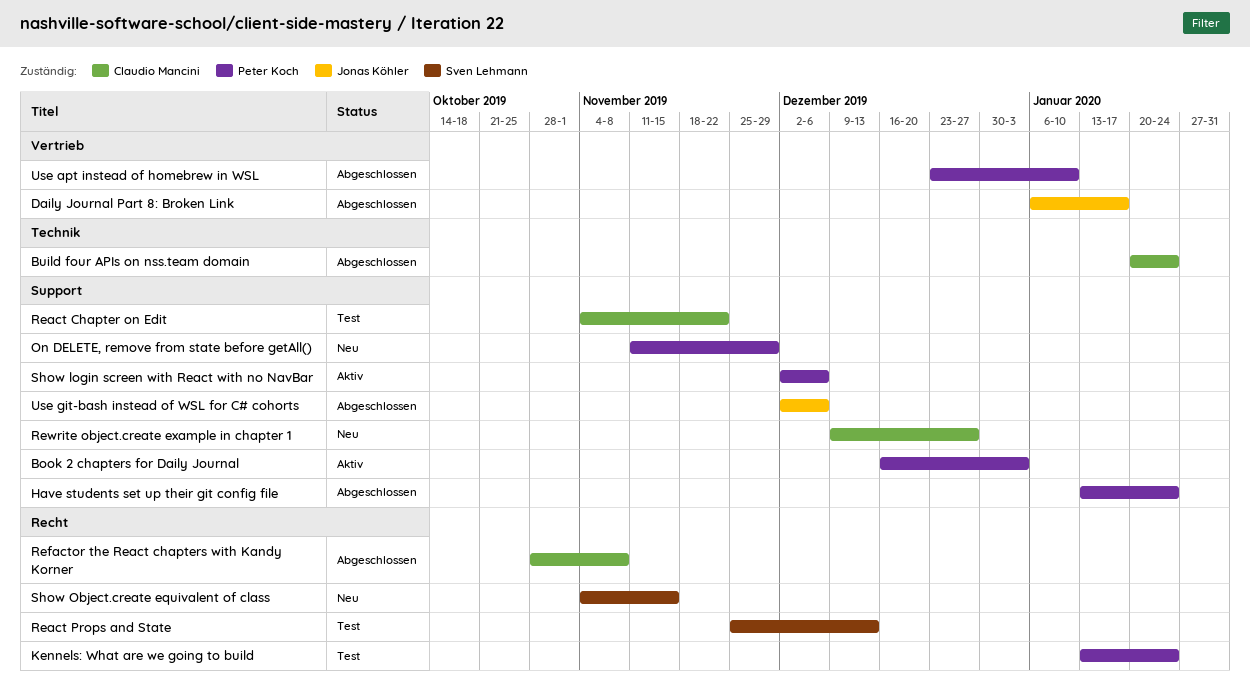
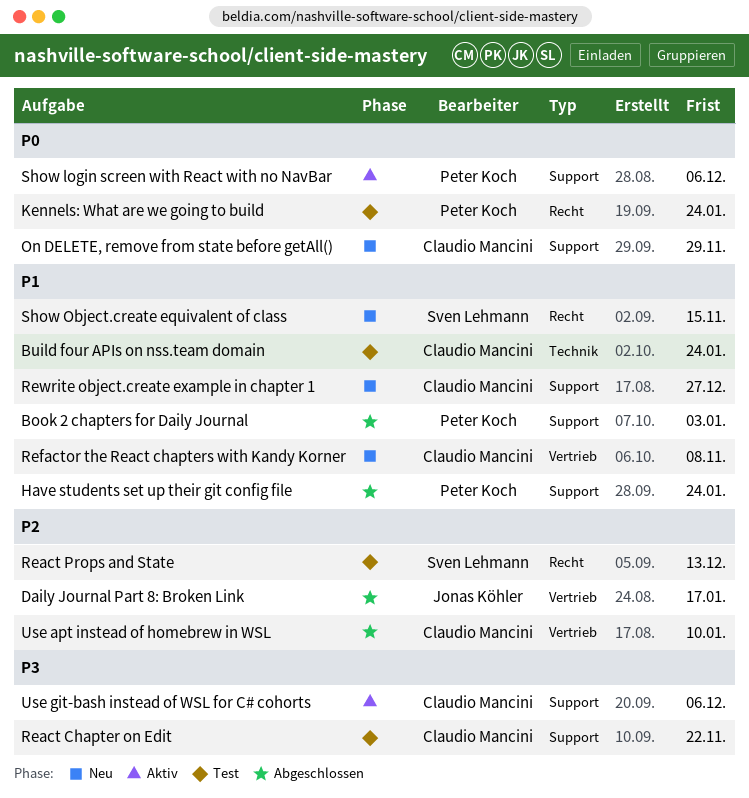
Book 2 chapters for Daily Journal, status: Aktiv -> Abgeschlossen
Build four APIs on nss.team domain, status: Abgeschlossen -> Test
On DELETE, remove from state before getAll(), owner: Peter Koch -> Claudio Mancini
Refactor the React chapters with Kandy Korner, status: Abgeschlossen -> Neu
Refactor the React chapters with Kandy Korner, label: Recht -> Vertrieb
Use apt instead of homebrew in WSL, owner: Peter Koch -> Claudio Mancini
Use git-bash instead of WSL for C# cohorts, status: Abgeschlossen -> Aktiv
Use git-bash instead of WSL for C# cohorts, owner: Jonas Köhler -> Claudio Mancini

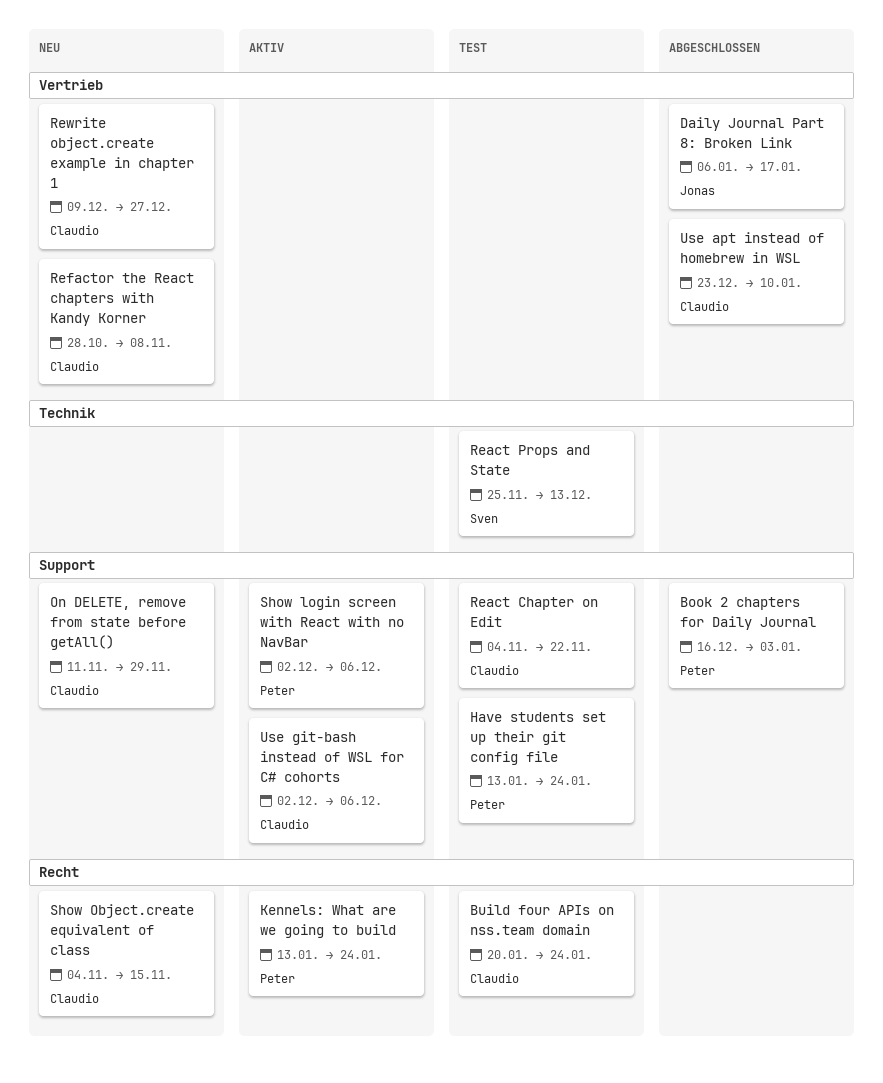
Build four APIs on nss.team domain, label: Technik -> Recht
Have students set up their git config file, status: Abgeschlossen -> Test
Kennels: What are we going to build, status: Test -> Aktiv
React Props and State, label: Recht -> Technik
Rewrite object.create example in chapter 1, label: Support -> Vertrieb
Show Object.create equivalent of class, owner: Sven Lehmann -> Claudio Mancini

